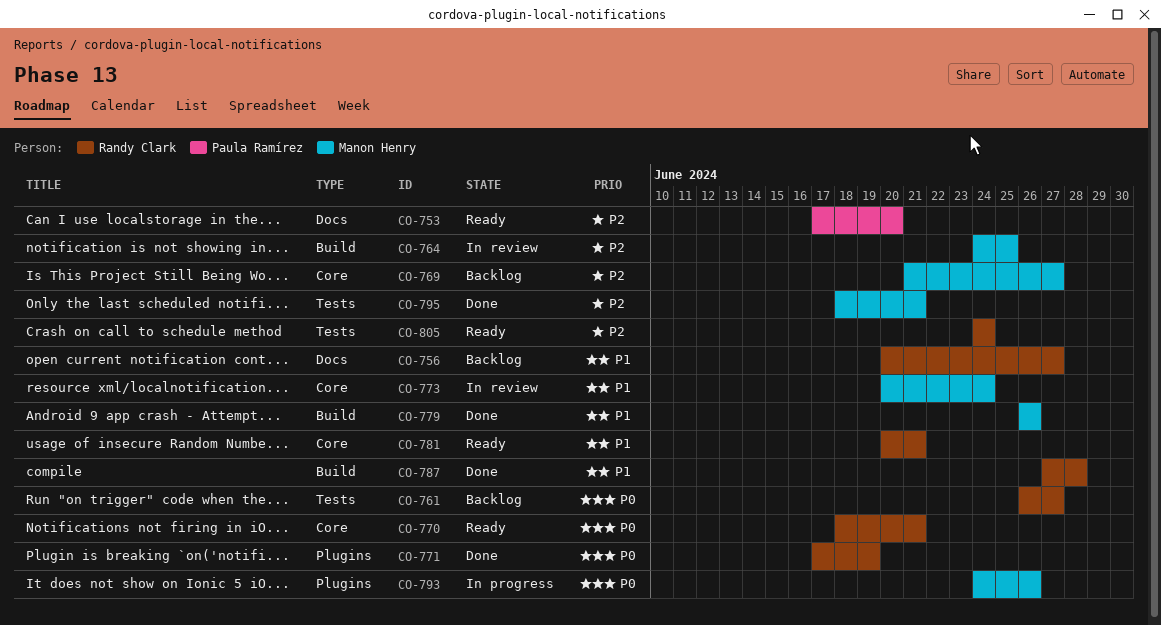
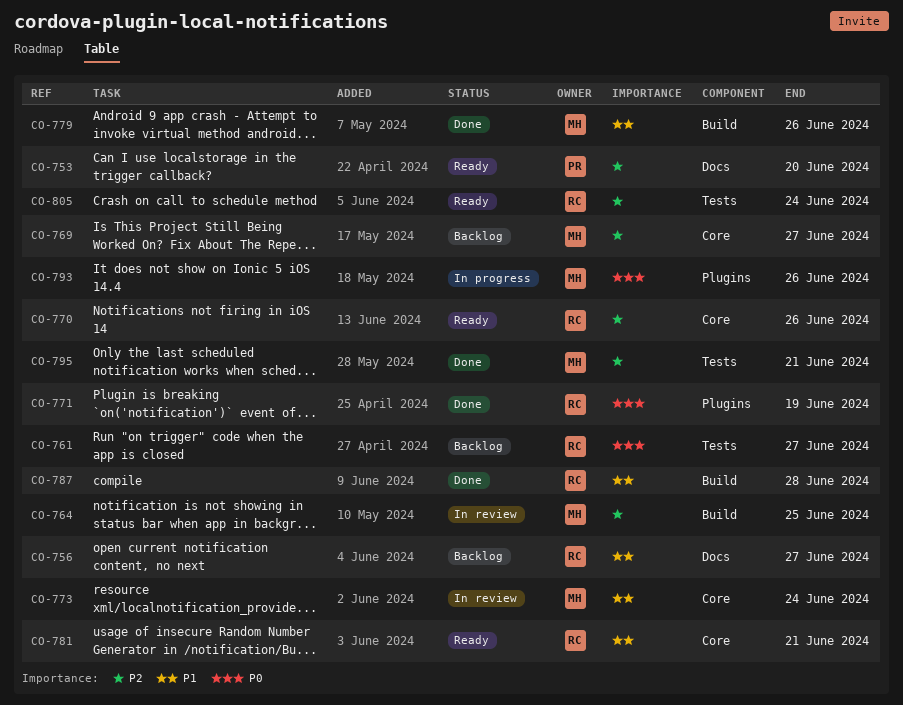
CO-770, priority: P0 -> P2
CO-770, due: Jun 21 -> Jun 26

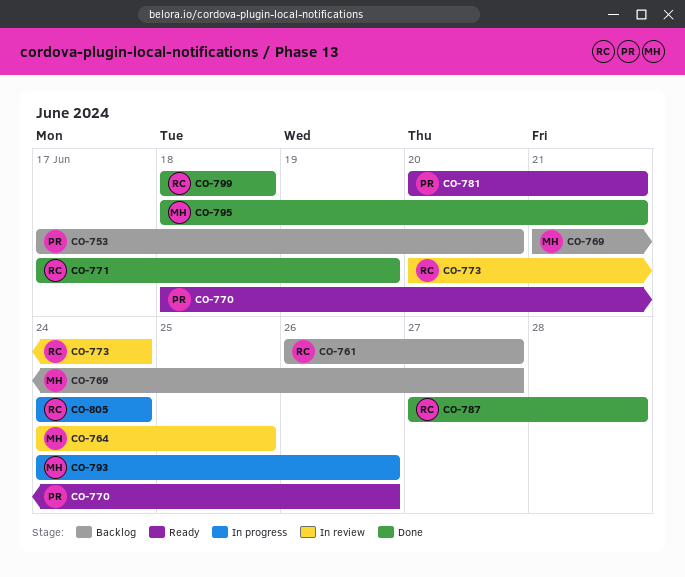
CO-753, status: Ready -> Backlog
CO-756: present -> none
CO-770, owner: RC -> PR
CO-773, owner: MH -> RC
CO-779: present -> none
CO-781, owner: RC -> PR
CO-799: none -> present
CO-805, status: Ready -> In progress

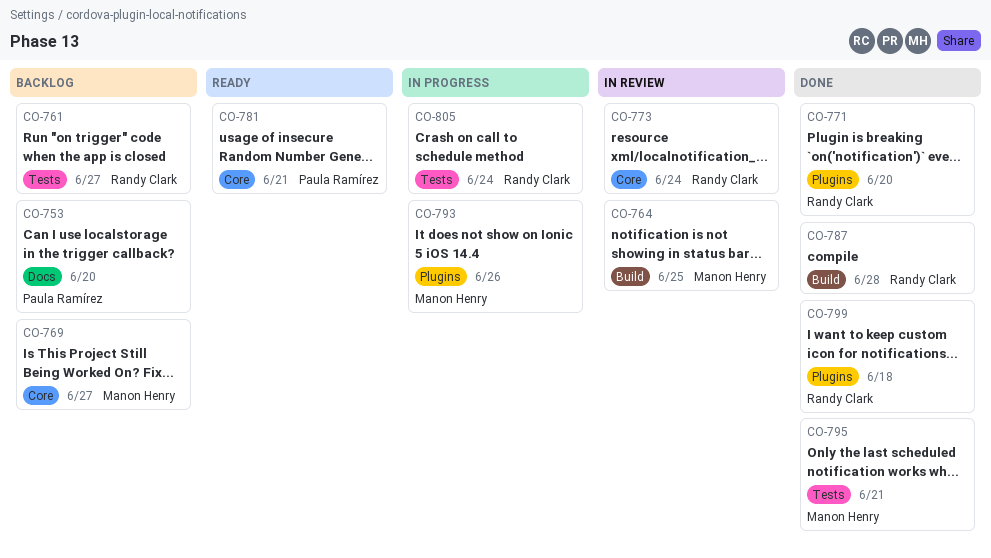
CO-770: present -> none
CO-771, due: Jun 19 -> Jun 20

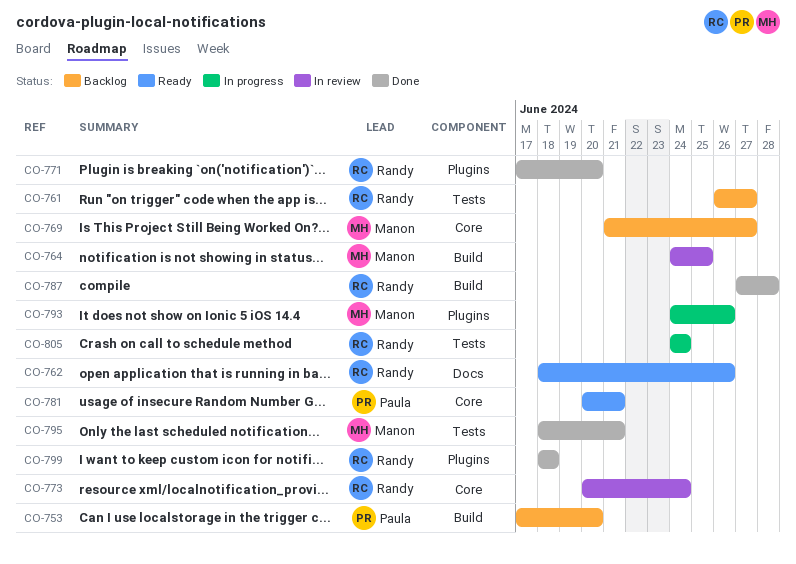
CO-753, label: Docs -> Build
CO-762: none -> present

